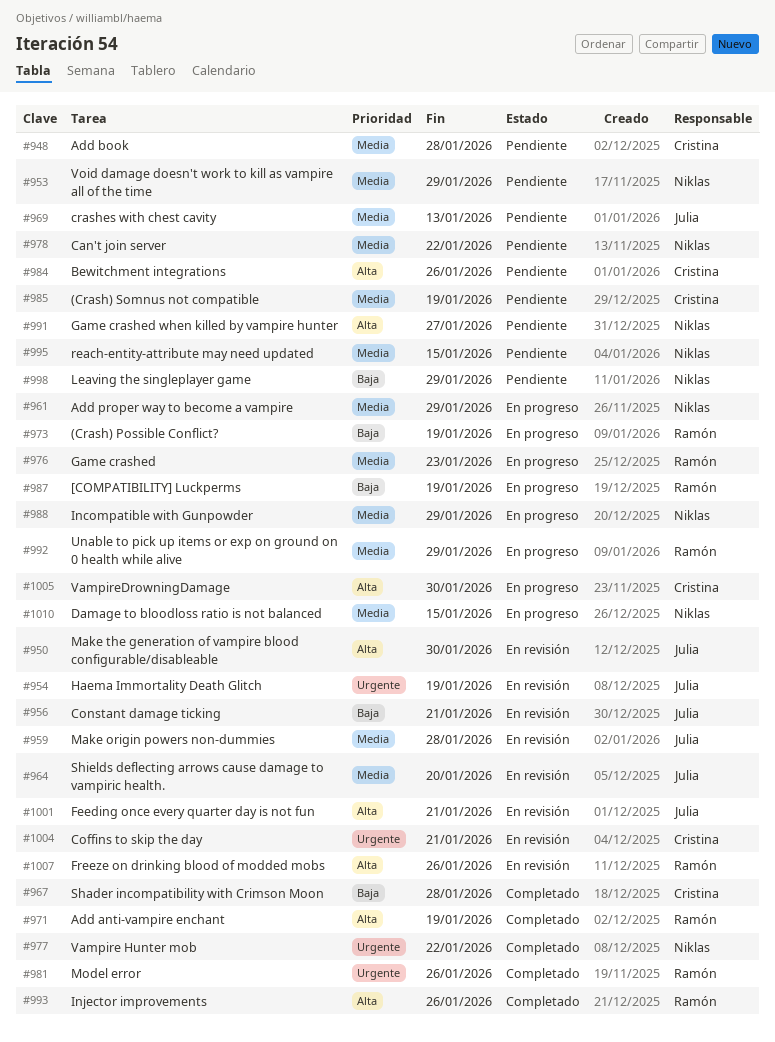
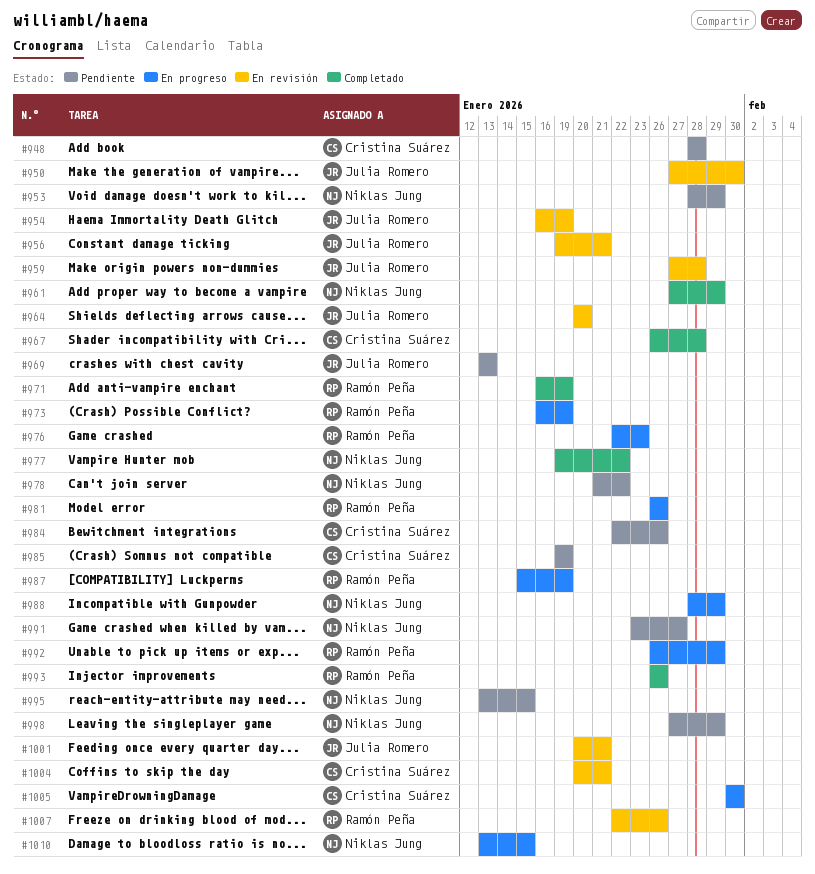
#961, status: En progreso -> Completado
#981, status: Completado -> En progreso

